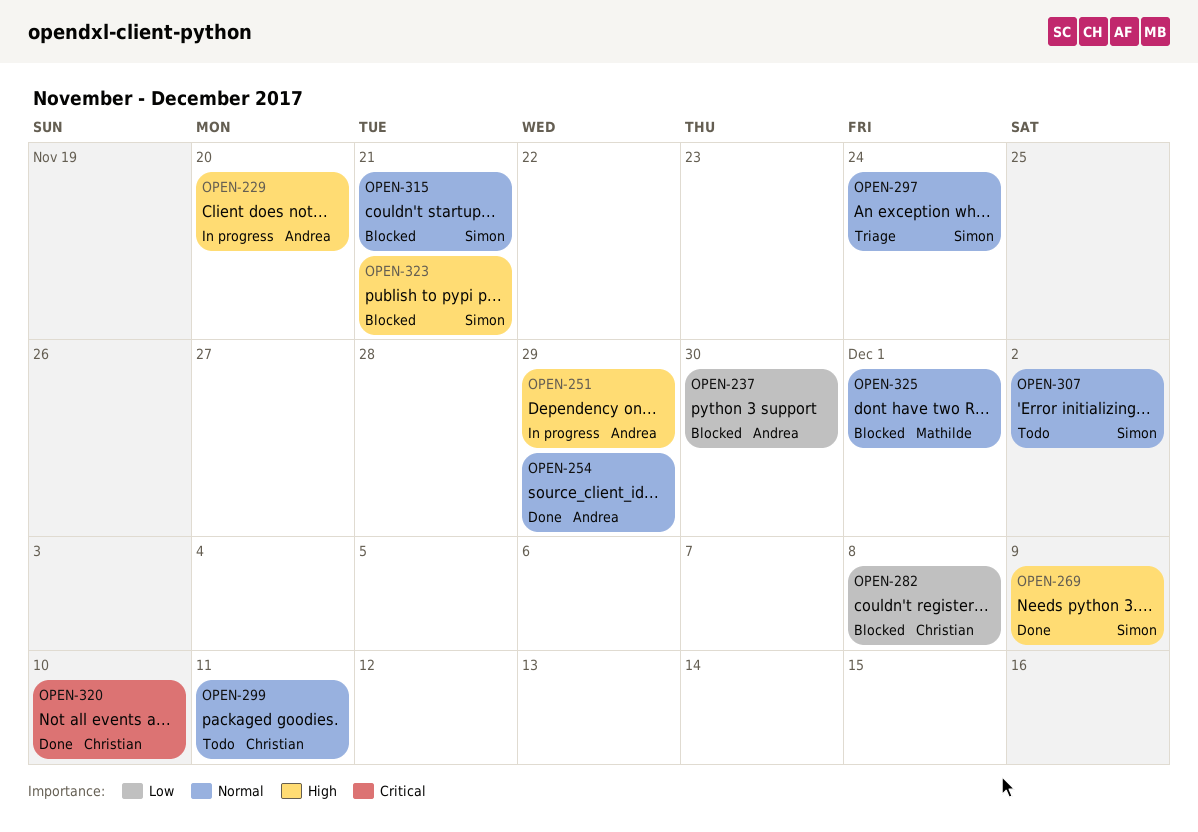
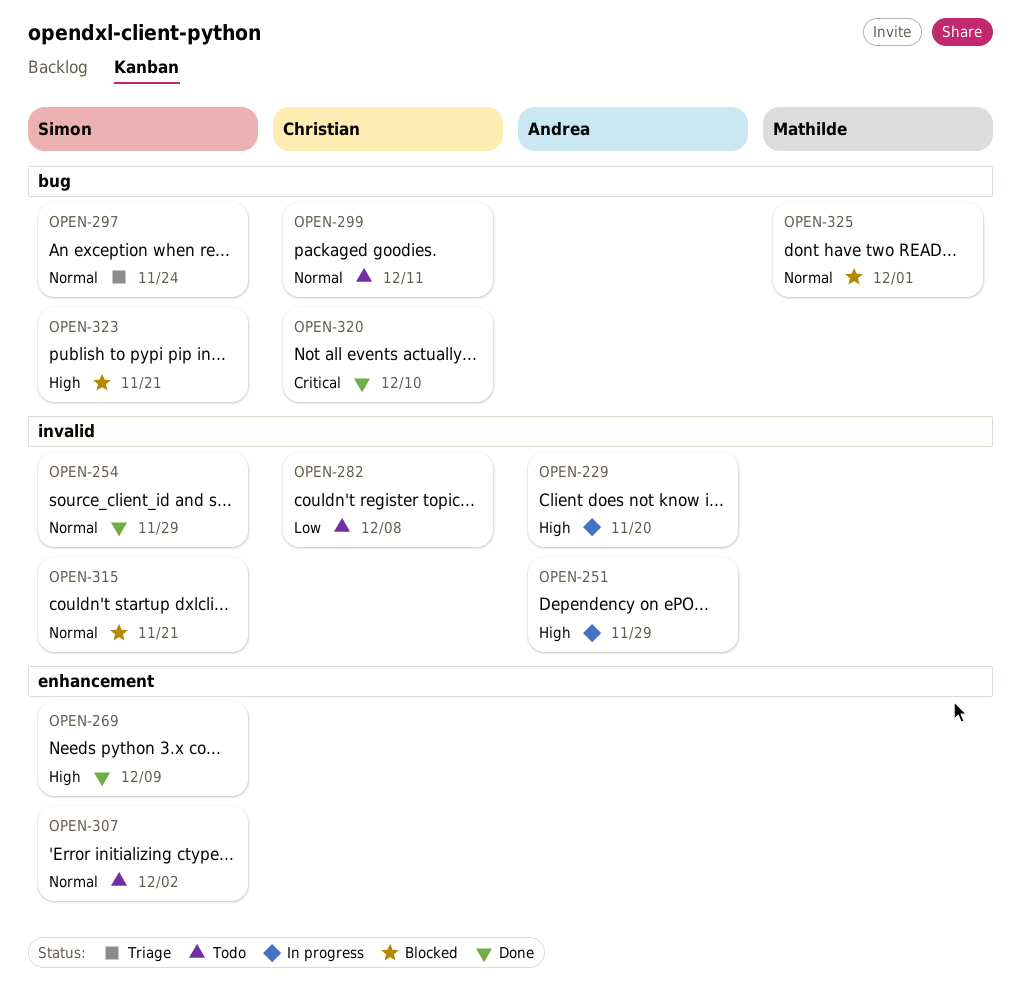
OPEN-237: present -> none
OPEN-254, owner: Andrea -> Simon
OPEN-282, status: Blocked -> Todo

